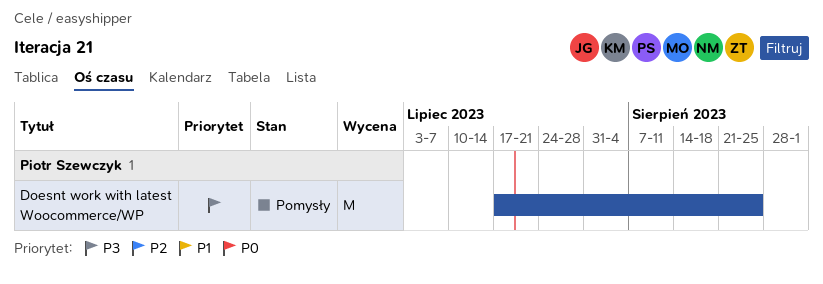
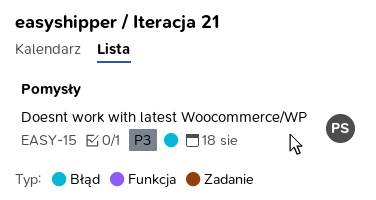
Doesnt work with latest Woocommerce/WP, due: Aug 25 -> Aug 18

